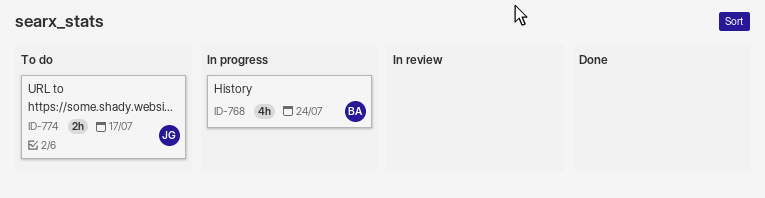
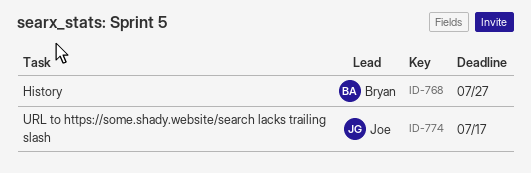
ID-768, due: Jul 24 -> Jul 27

